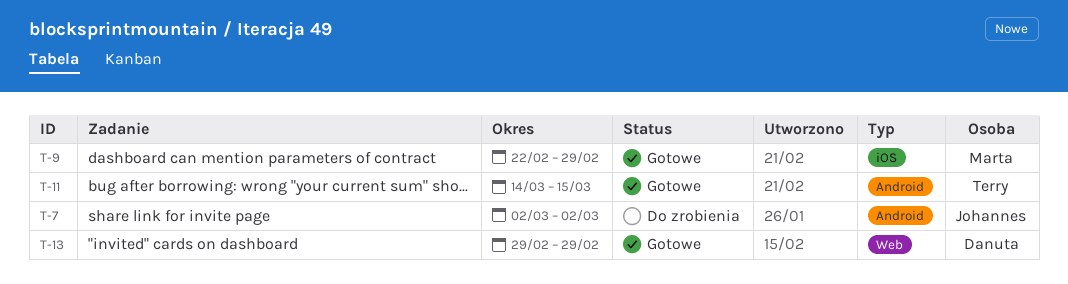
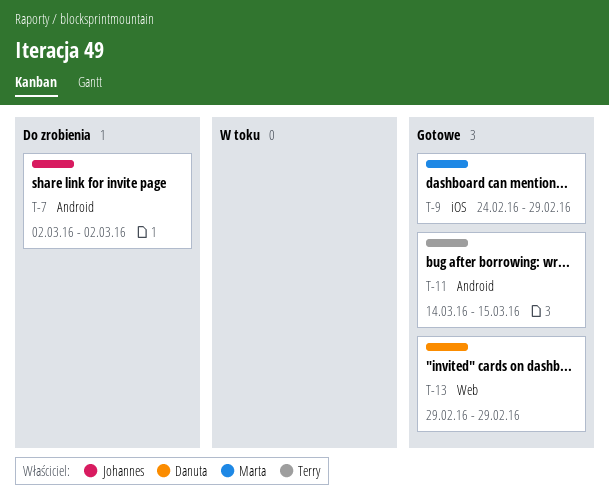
T-9, start: Feb 22 -> Feb 24

